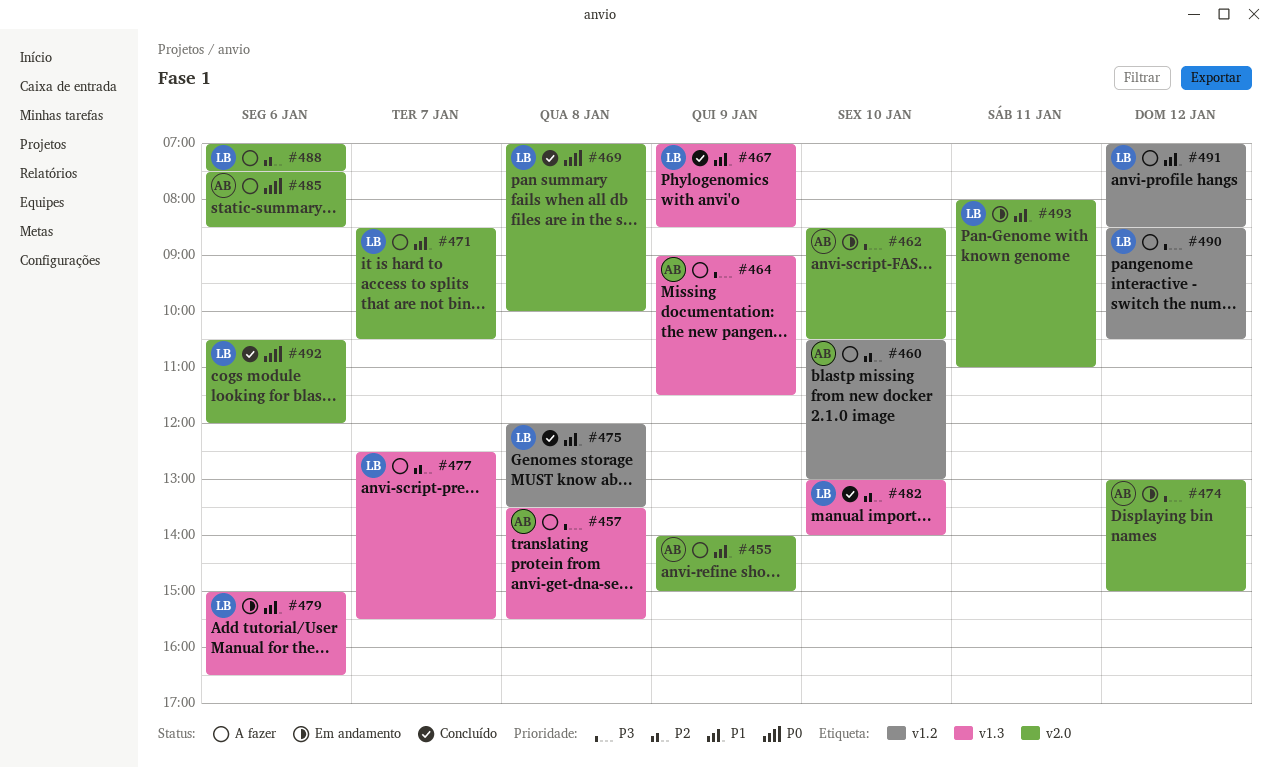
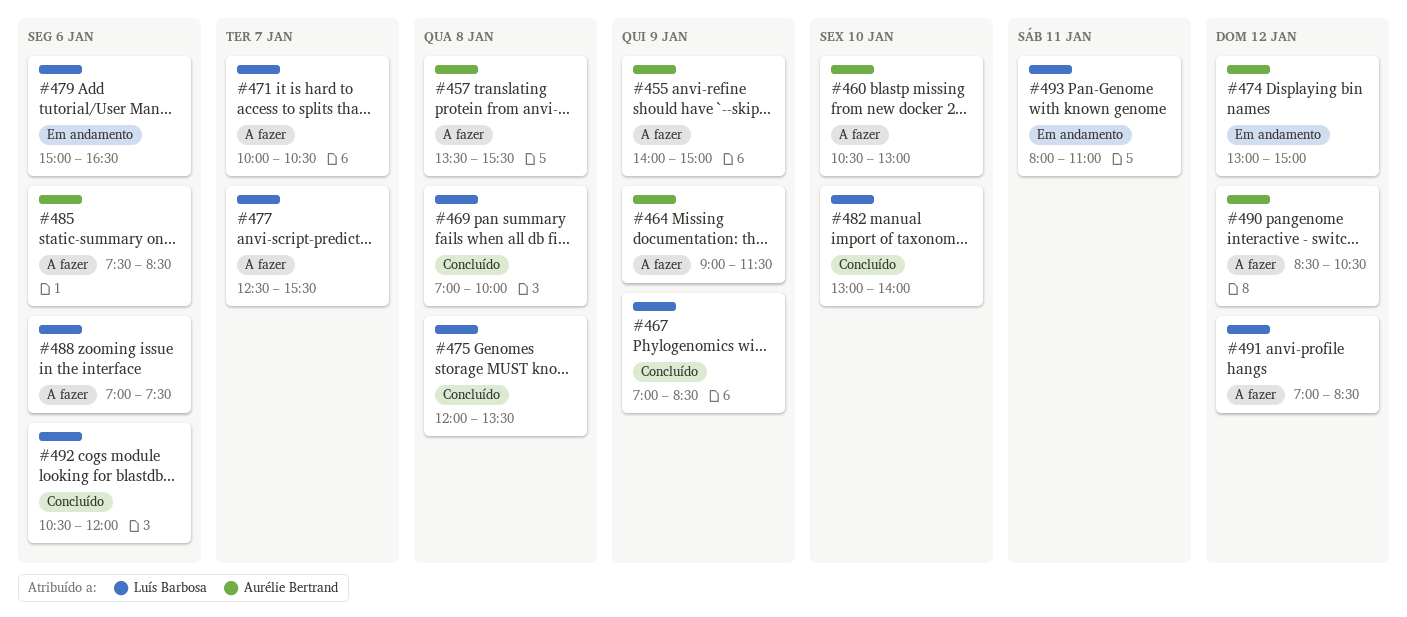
#462: present -> none
#471, begins: 08:30 -> 10:00
#490, owner: Luís Barbosa -> Aurélie Bertrand

